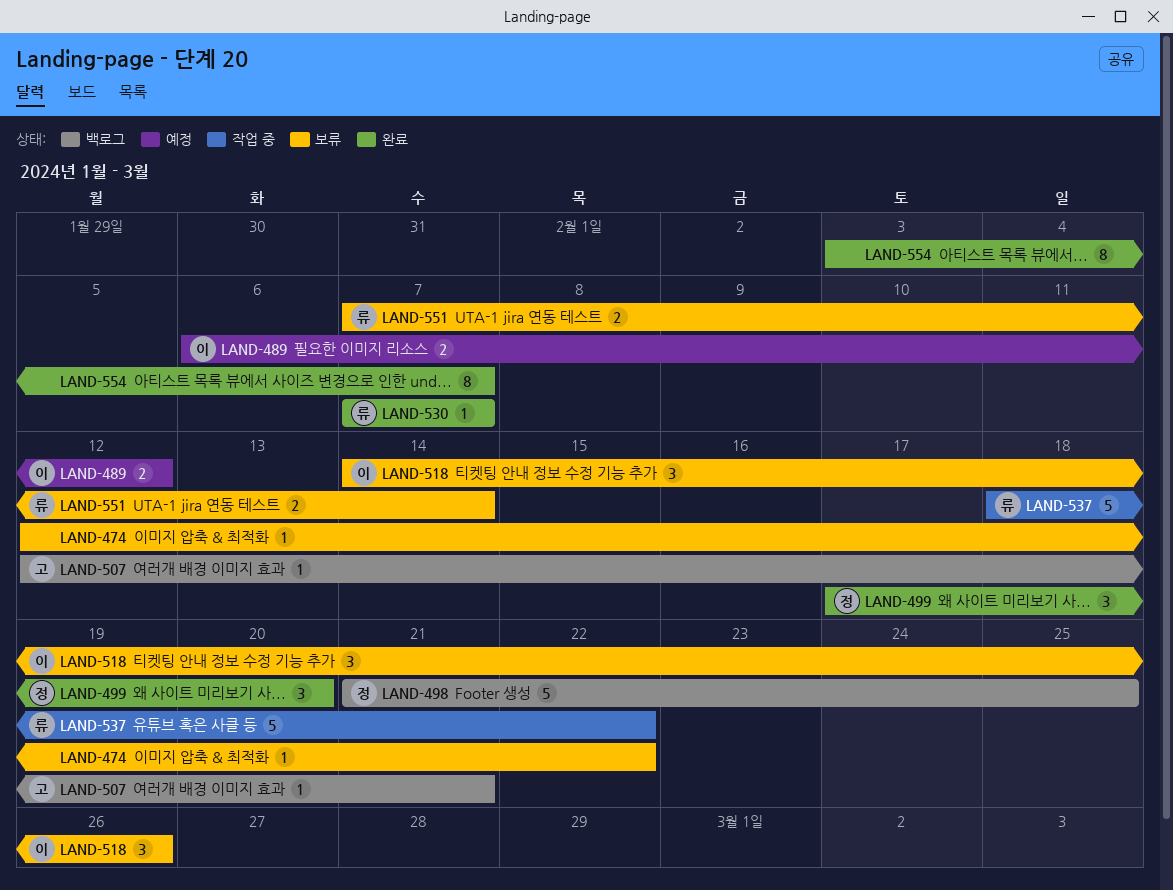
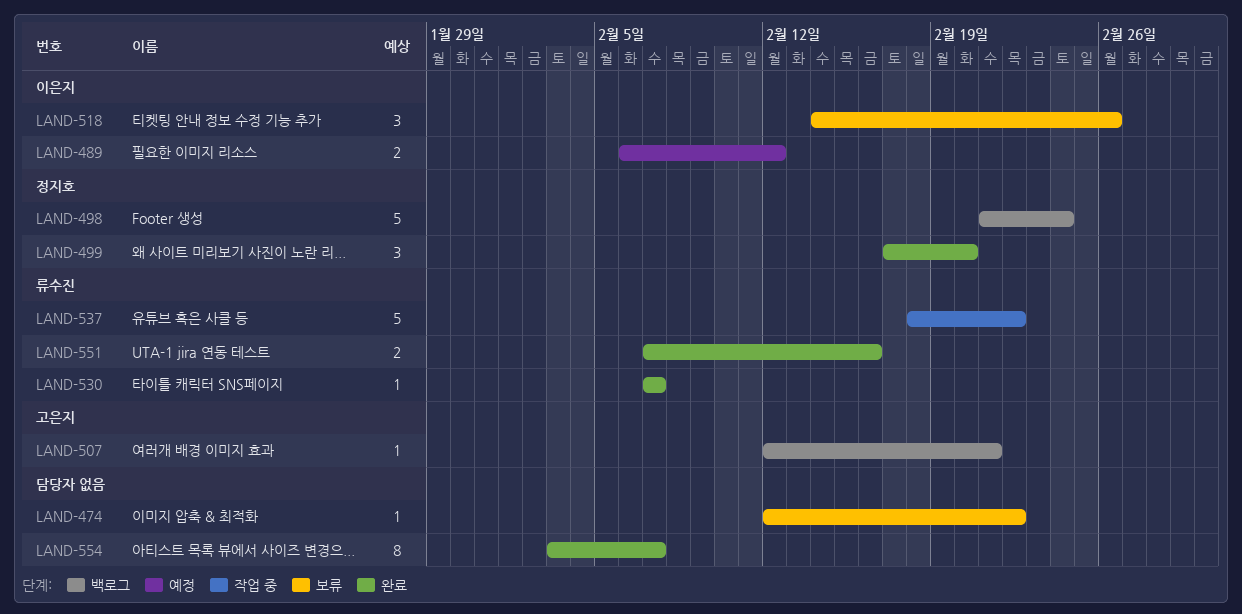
LAND-498, due: Feb 25 -> Feb 24
LAND-551, status: 보류 -> 완료
LAND-551, due: Feb 14 -> Feb 16

